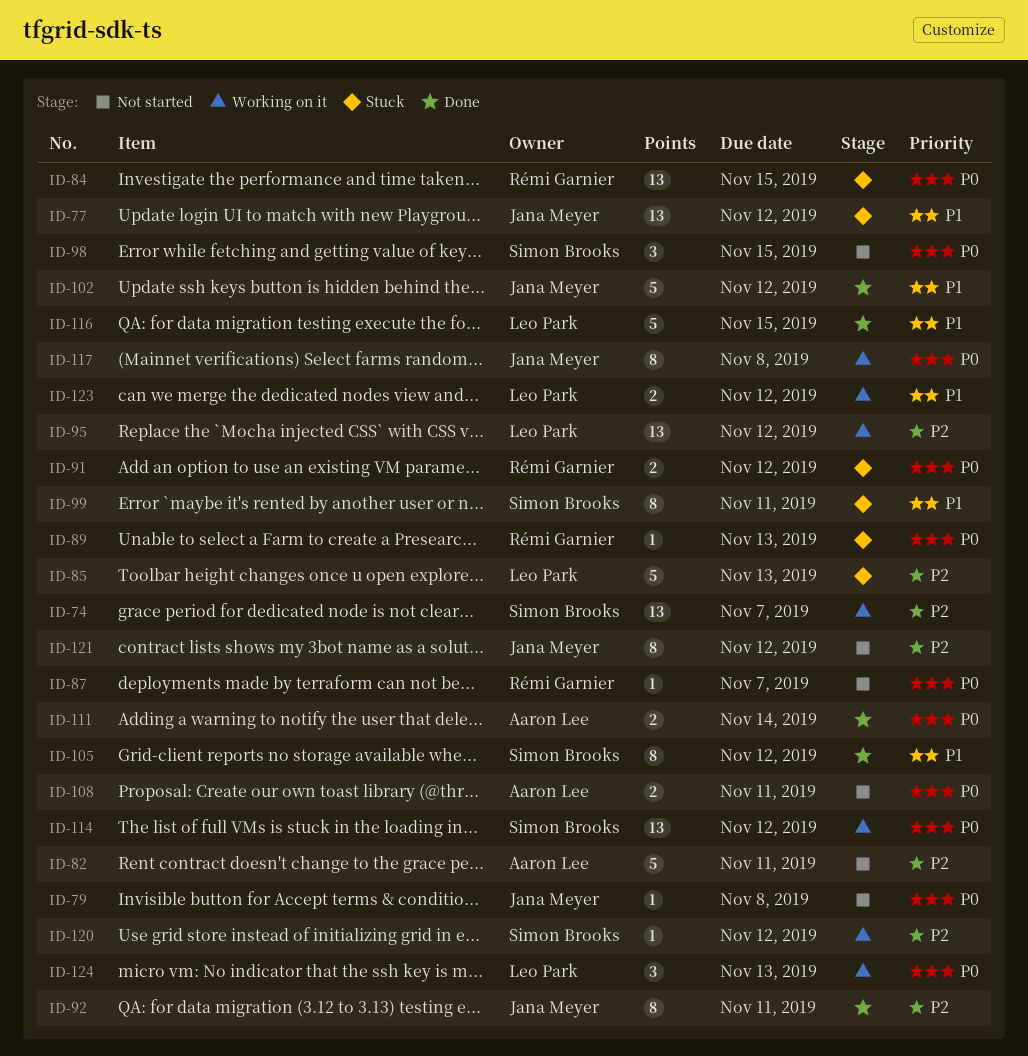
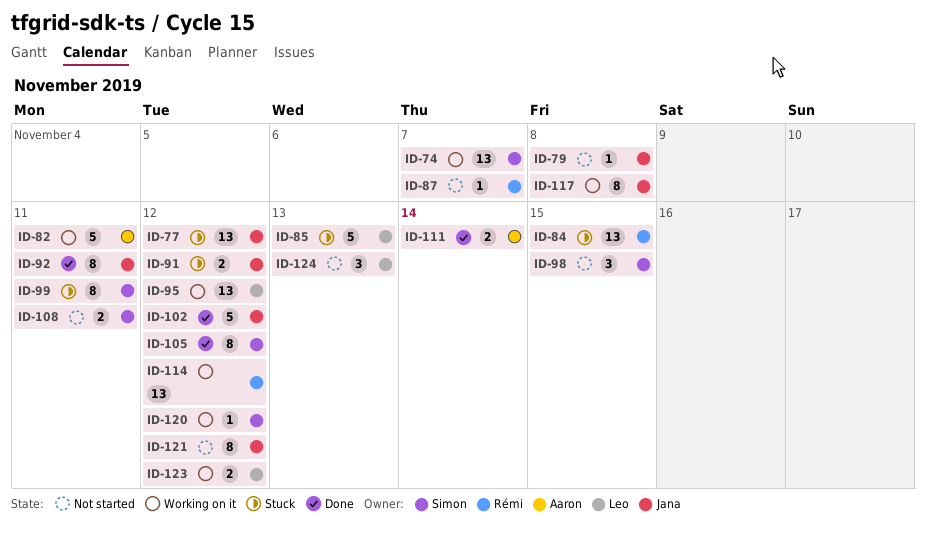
ID-82, status: Not started -> Working on it
ID-89: present -> none
ID-91, owner: Rémi Garnier -> Jana Meyer
ID-108, owner: Aaron Lee -> Simon Brooks
ID-114, owner: Simon Brooks -> Rémi Garnier
ID-116: present -> none
ID-124, status: Working on it -> Not started

